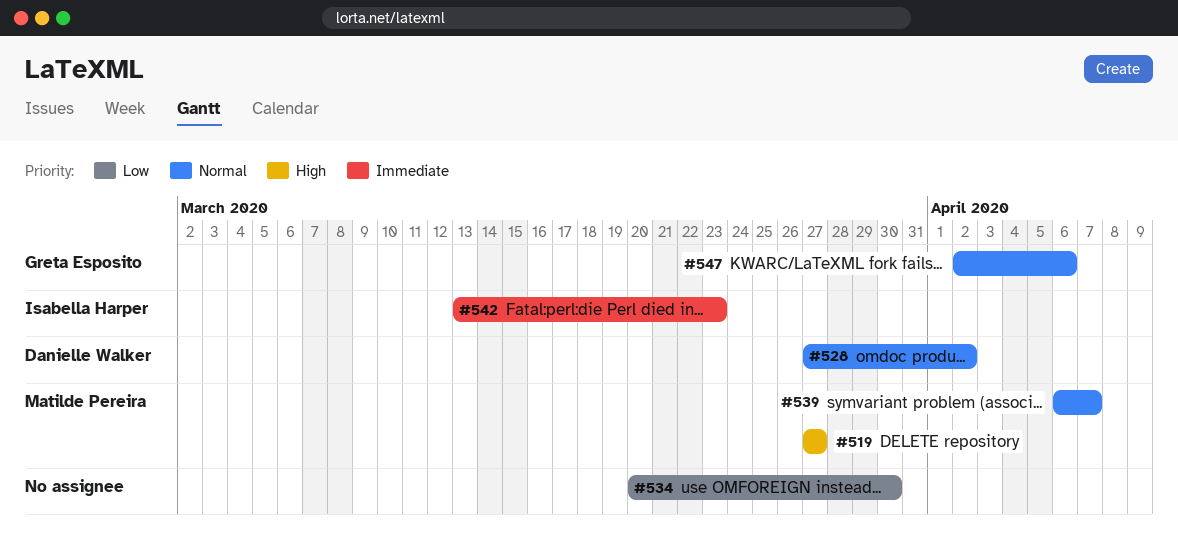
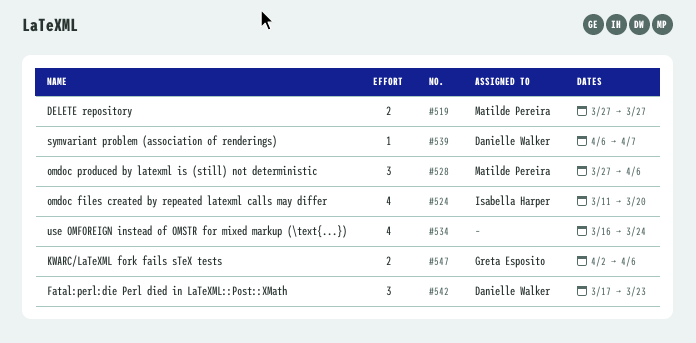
#524: none -> present
#528, owner: Danielle Walker -> Matilde Pereira
#528, due: Apr 2 -> Apr 6
#534, start: Mar 20 -> Mar 16
#534, due: Mar 30 -> Mar 24
#539, owner: Matilde Pereira -> Danielle Walker
#542, owner: Isabella Harper -> Danielle Walker
#542, start: Mar 13 -> Mar 17

